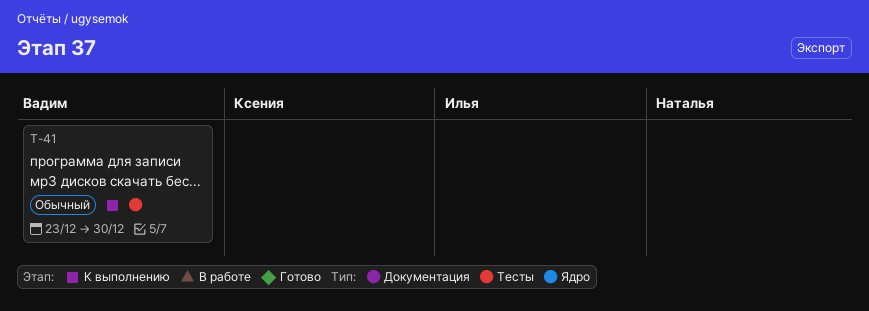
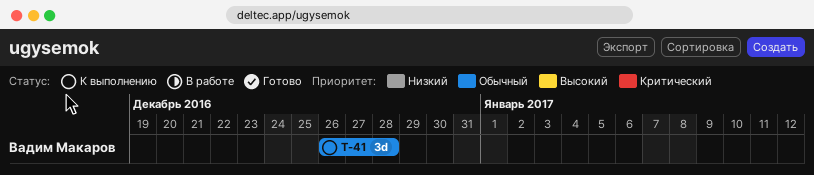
T-41, start: Dec 23 -> Dec 26
T-41, due: Dec 30 -> Dec 28

